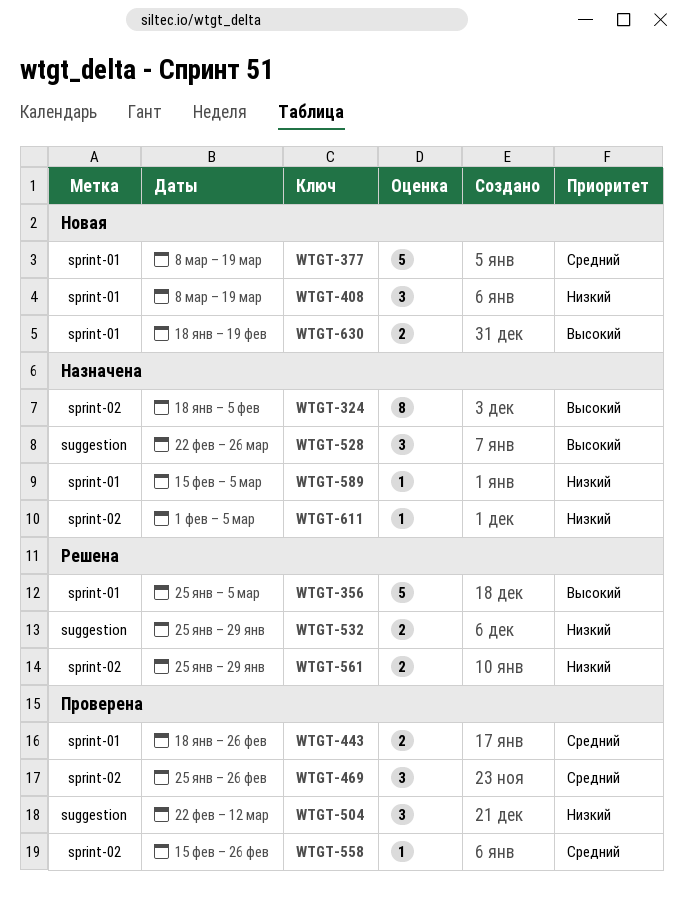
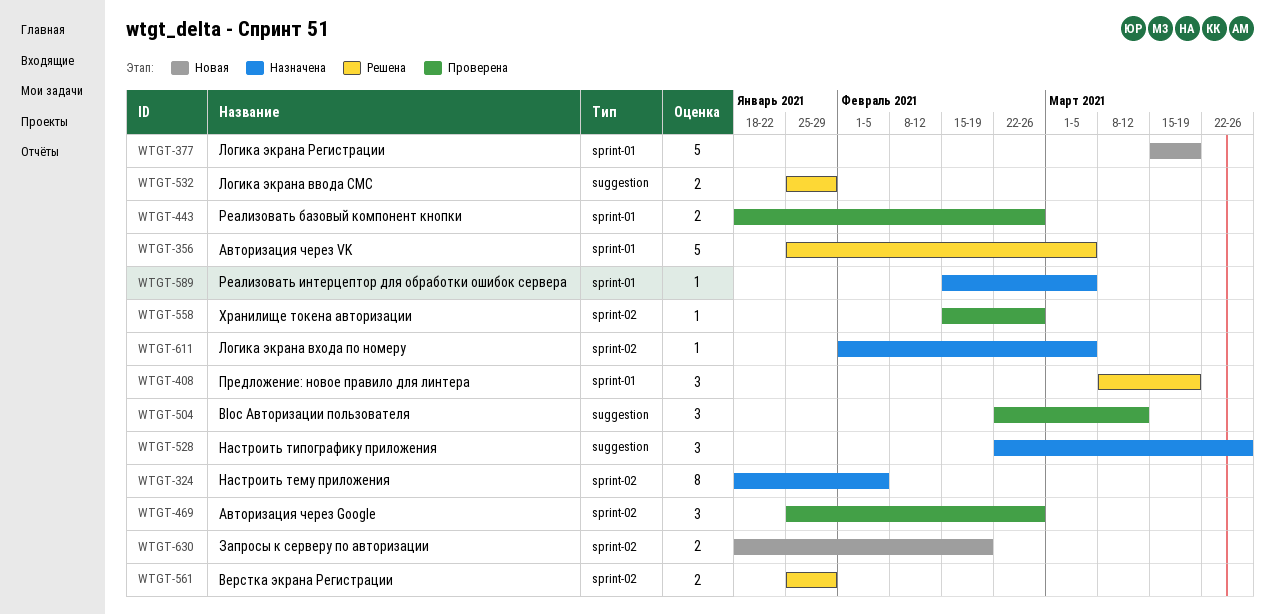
WTGT-377, start: Mar 8 -> Mar 15
WTGT-408, status: Новая -> Решена
WTGT-630, label: sprint-01 -> sprint-02

